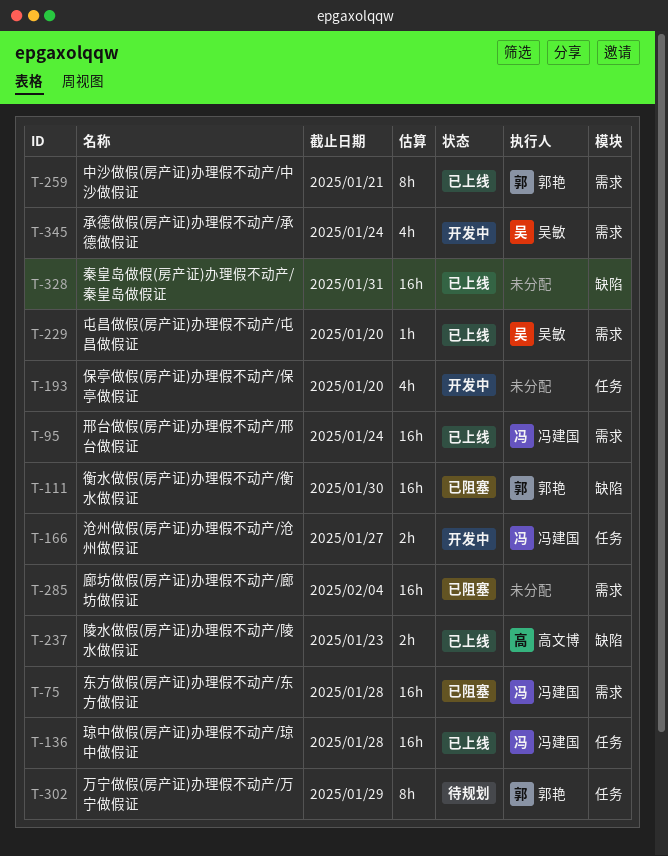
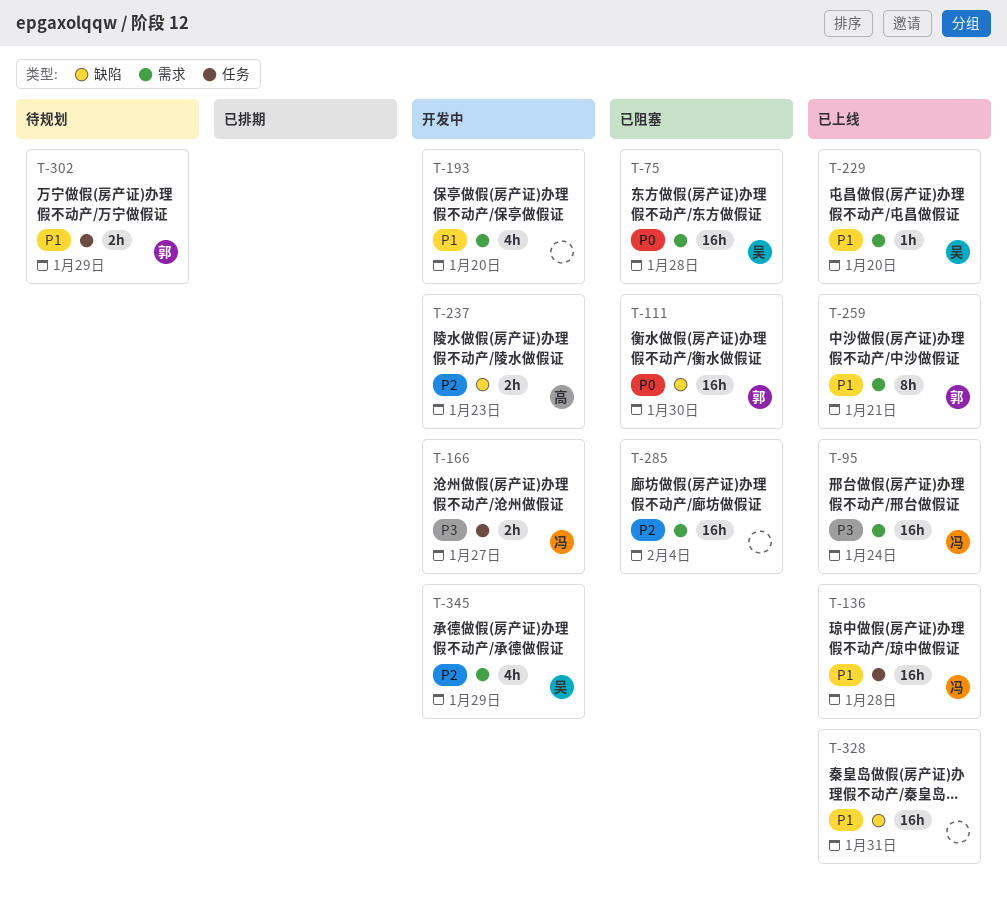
T-75, owner: 冯建国 -> 吴敏
T-193, label: 任务 -> 需求
T-237, status: 已上线 -> 开发中
T-302, estimate: 8h -> 2h
T-345, due: Jan 24 -> Jan 29

